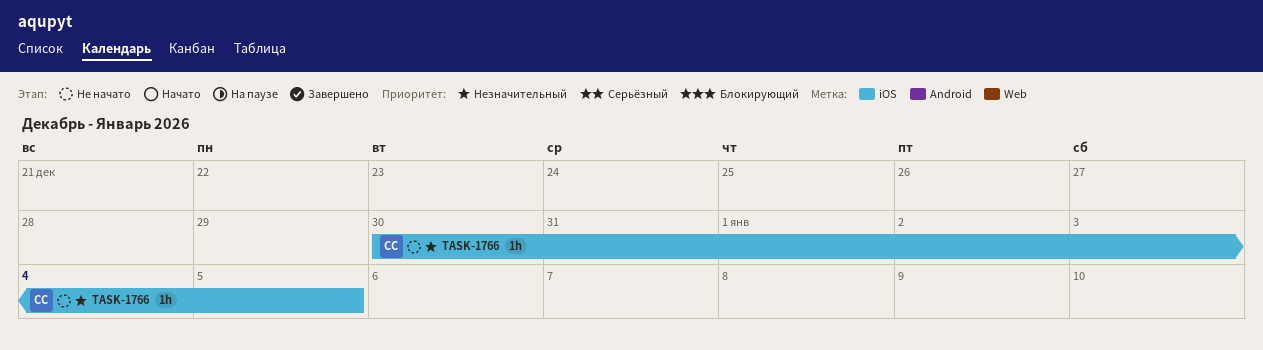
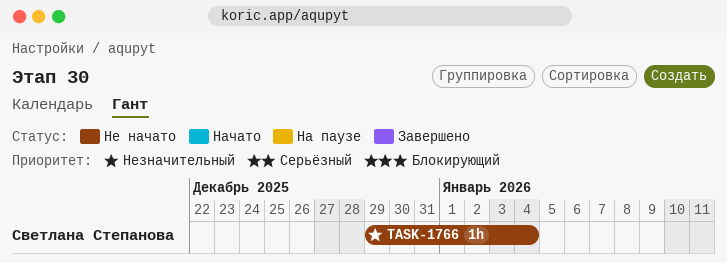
TASK-1766, start: Dec 30 -> Dec 29
TASK-1766, due: Jan 5 -> Jan 4

